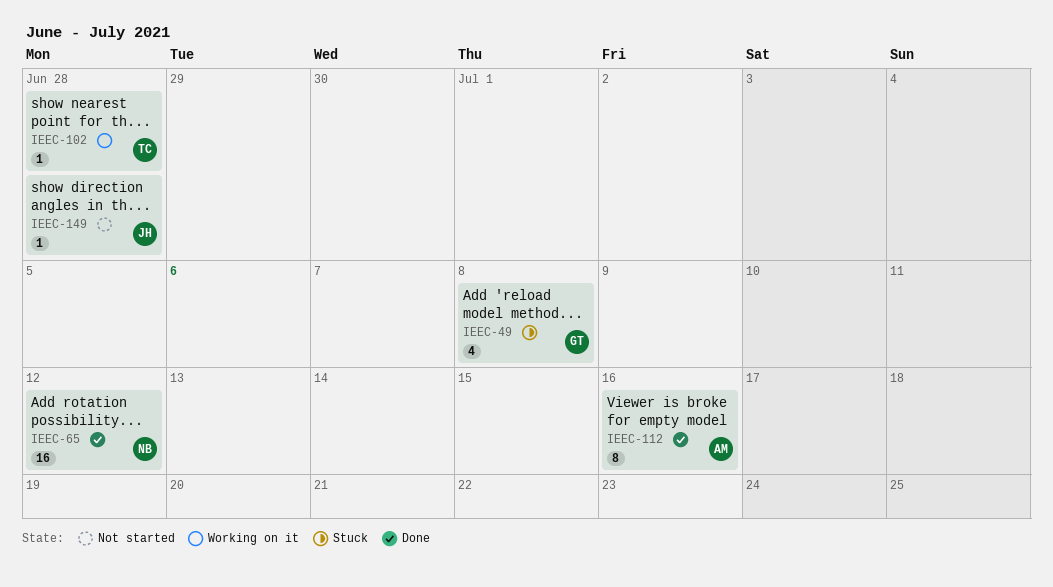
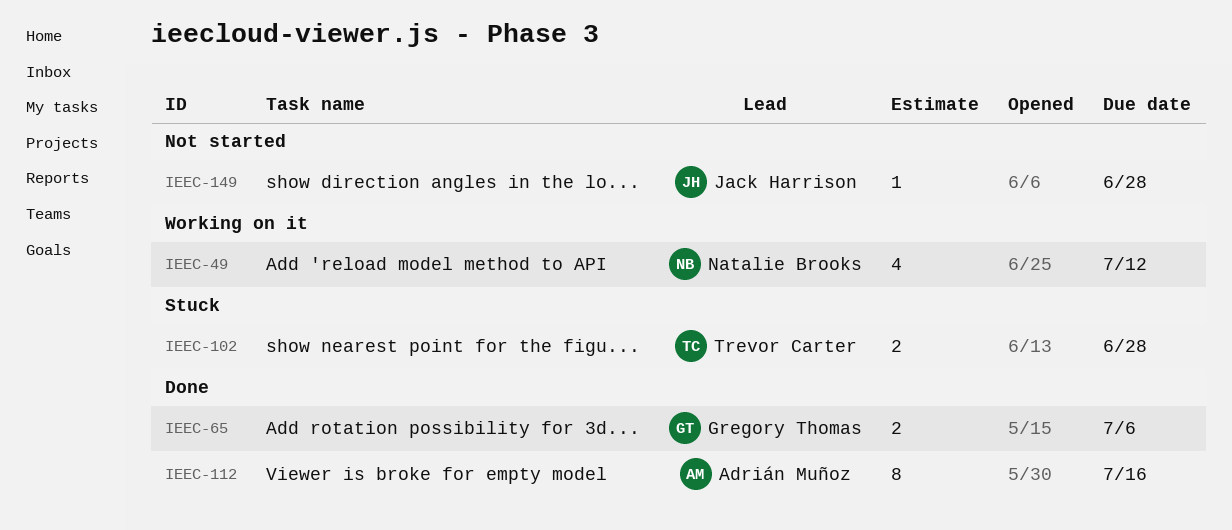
IEEC-49, status: Stuck -> Working on it
IEEC-49, owner: Gregory Thomas -> Natalie Brooks
IEEC-49, due: Jul 8 -> Jul 12
IEEC-65, owner: Natalie Brooks -> Gregory Thomas
IEEC-65, estimate: 16 -> 2
IEEC-65, due: Jul 12 -> Jul 6
IEEC-102, status: Working on it -> Stuck
IEEC-102, estimate: 1 -> 2

